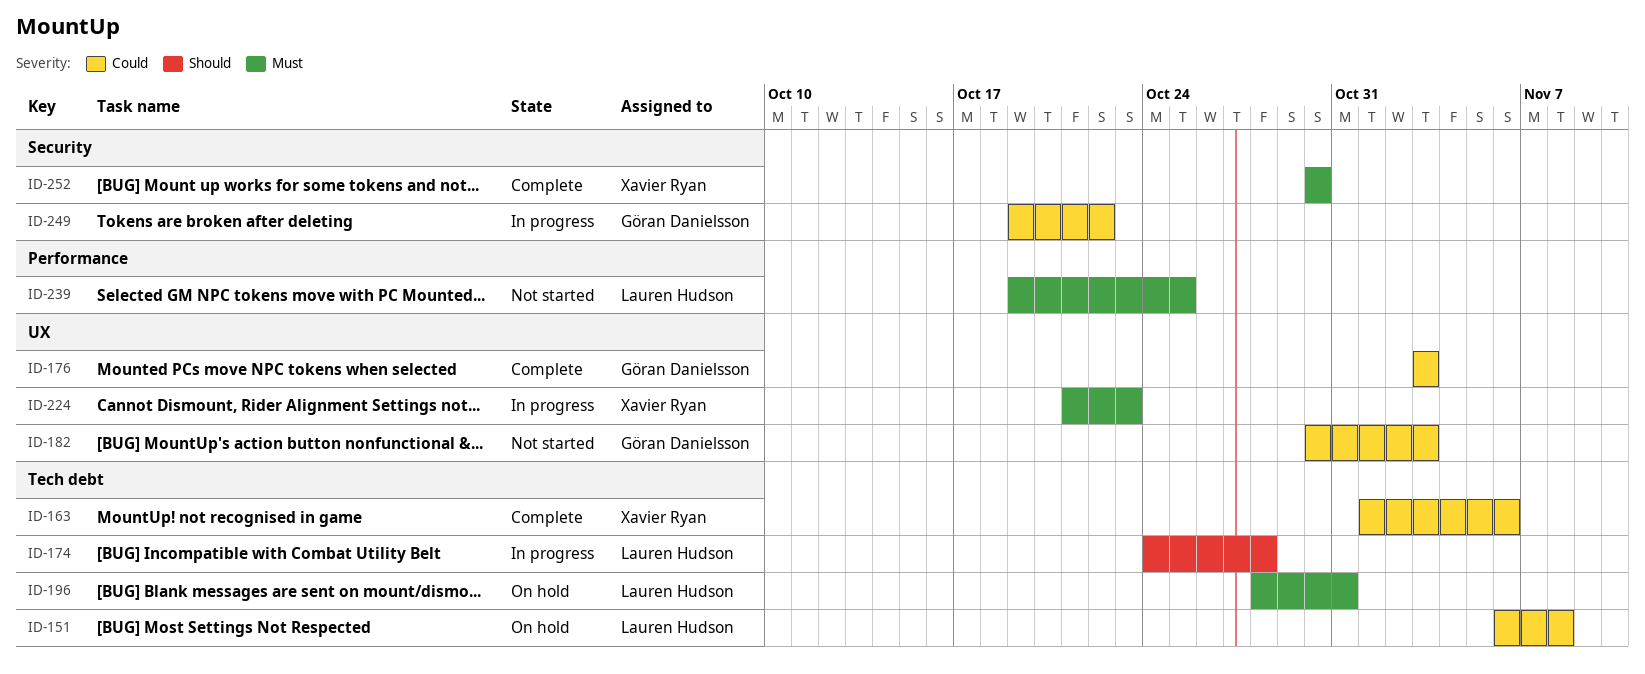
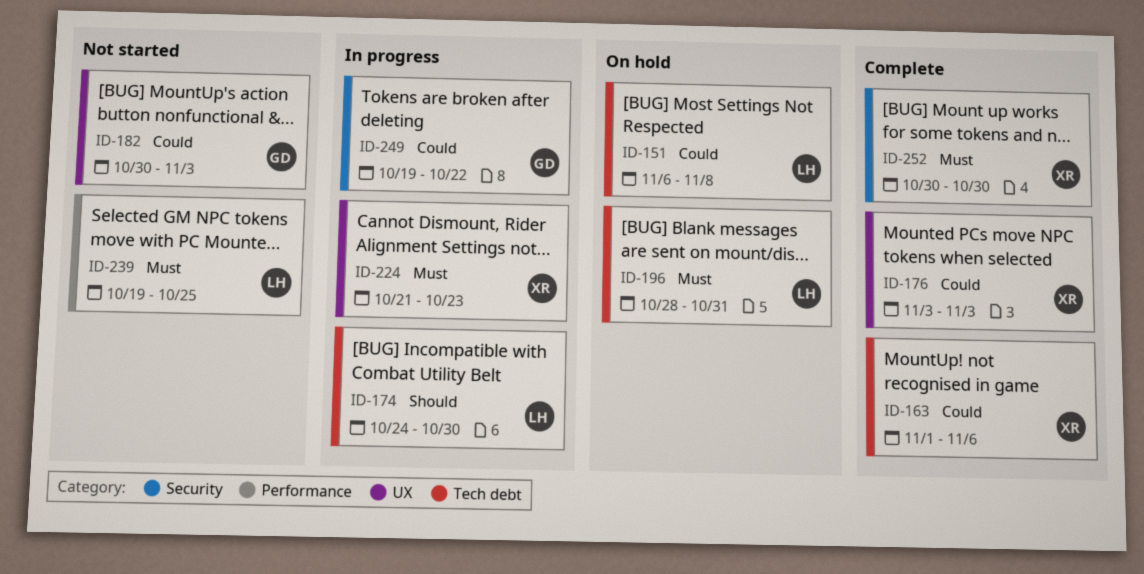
ID-174, due: Oct 28 -> Oct 30
ID-176, owner: Göran Danielsson -> Xavier Ryan

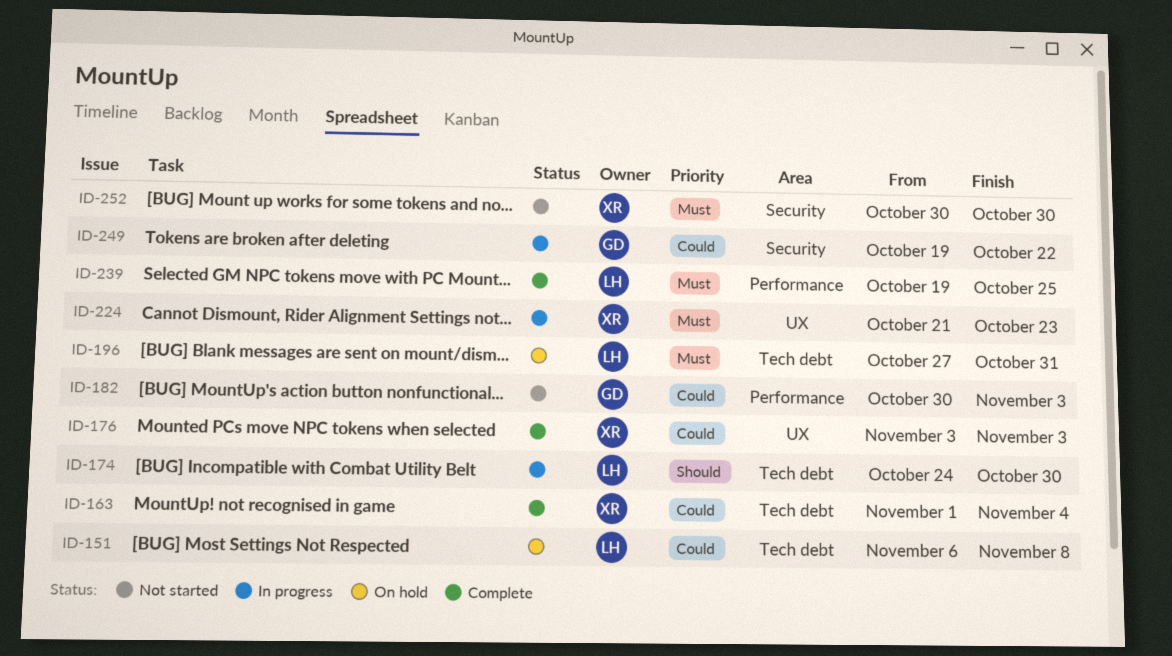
ID-163, due: Nov 6 -> Nov 4
ID-182, label: UX -> Performance
ID-196, start: Oct 28 -> Oct 27
ID-239, status: Not started -> Complete
ID-252, status: Complete -> Not started

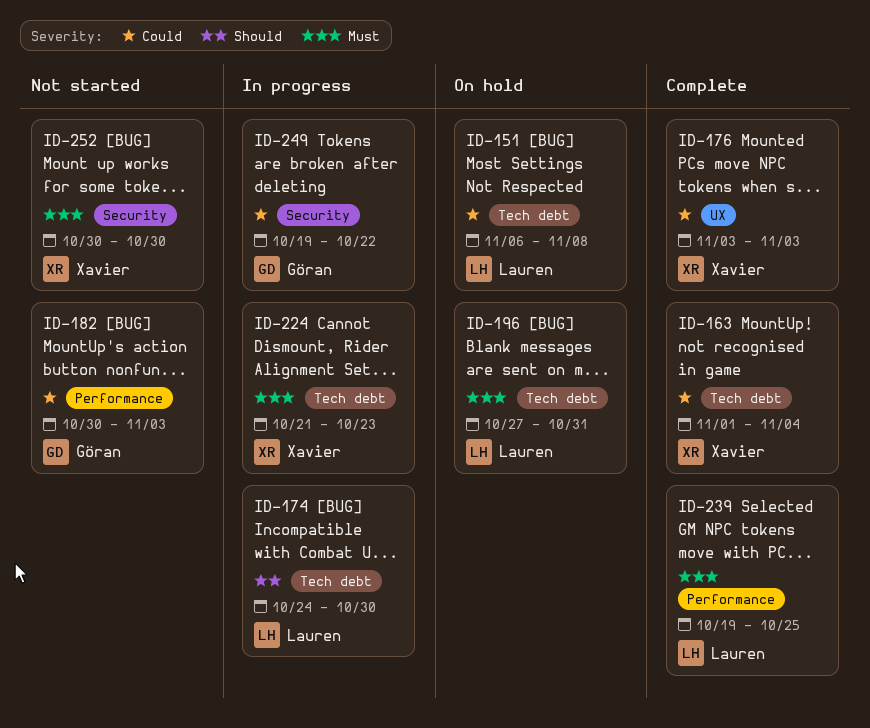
ID-224, label: UX -> Tech debt

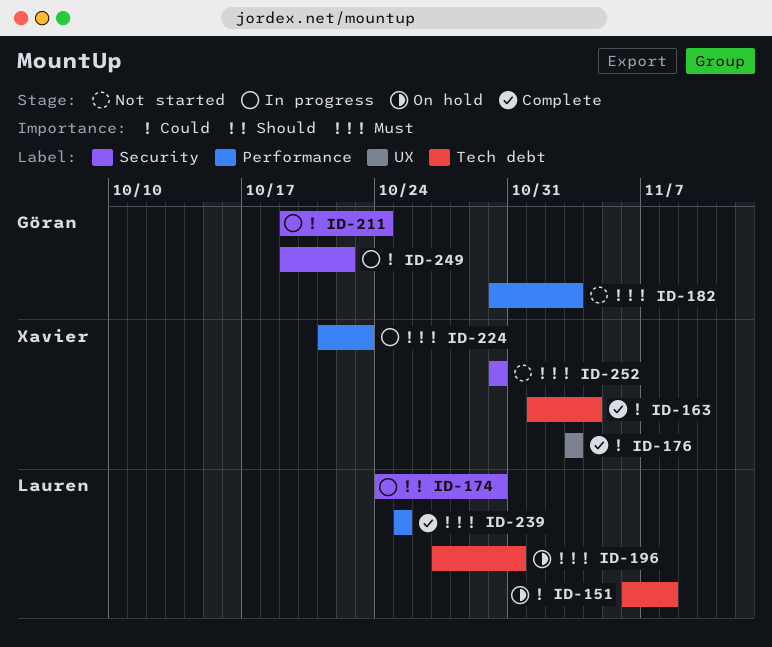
ID-174, label: Tech debt -> Security
ID-182, priority: Could -> Must
ID-211: none -> present
ID-224, label: Tech debt -> Performance
ID-239, start: Oct 19 -> Oct 25

